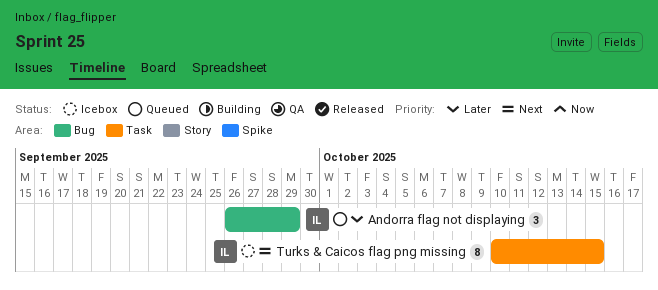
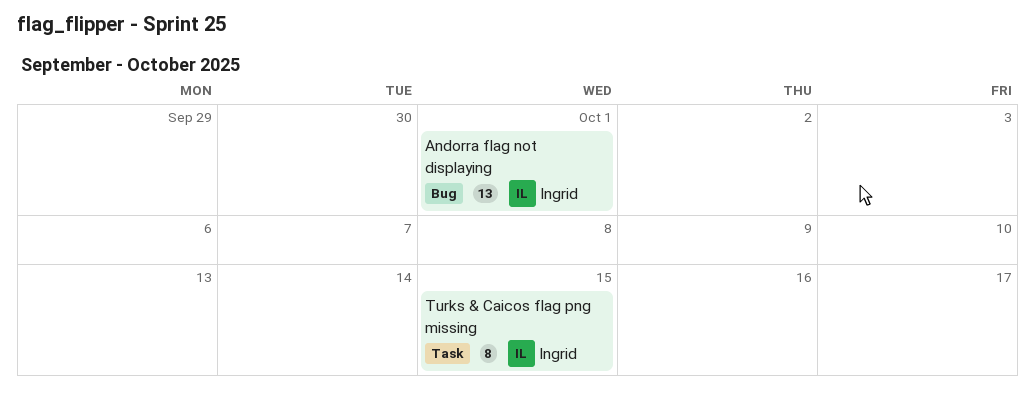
Andorra flag not displaying, estimate: 3 -> 13
Andorra flag not displaying, due: Sep 29 -> Oct 1

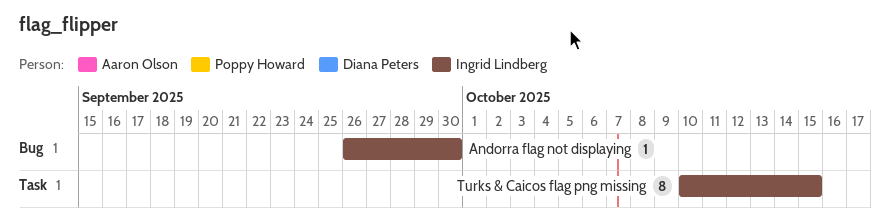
Andorra flag not displaying, estimate: 13 -> 1
Andorra flag not displaying, due: Oct 1 -> Sep 30

